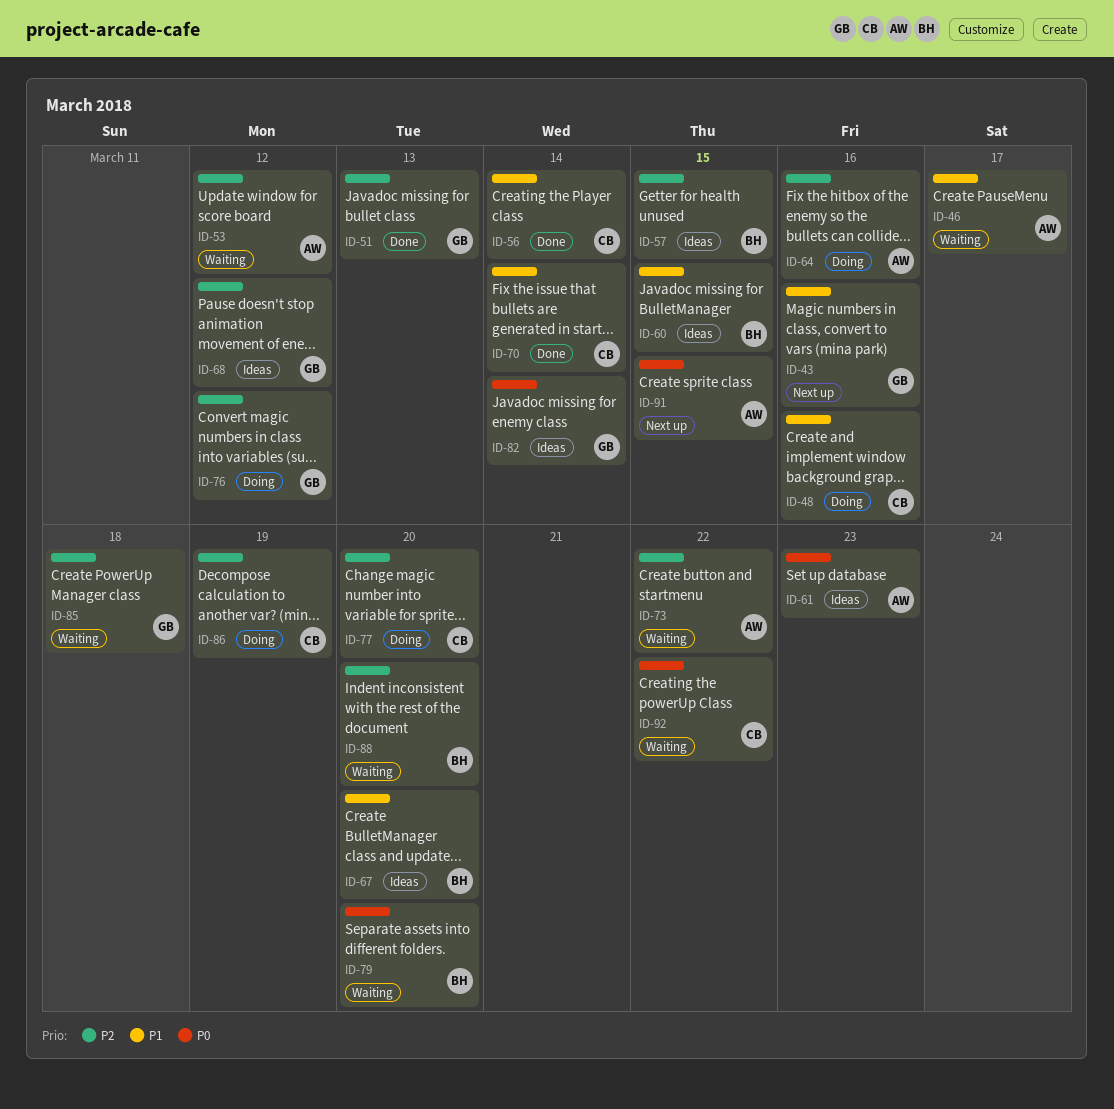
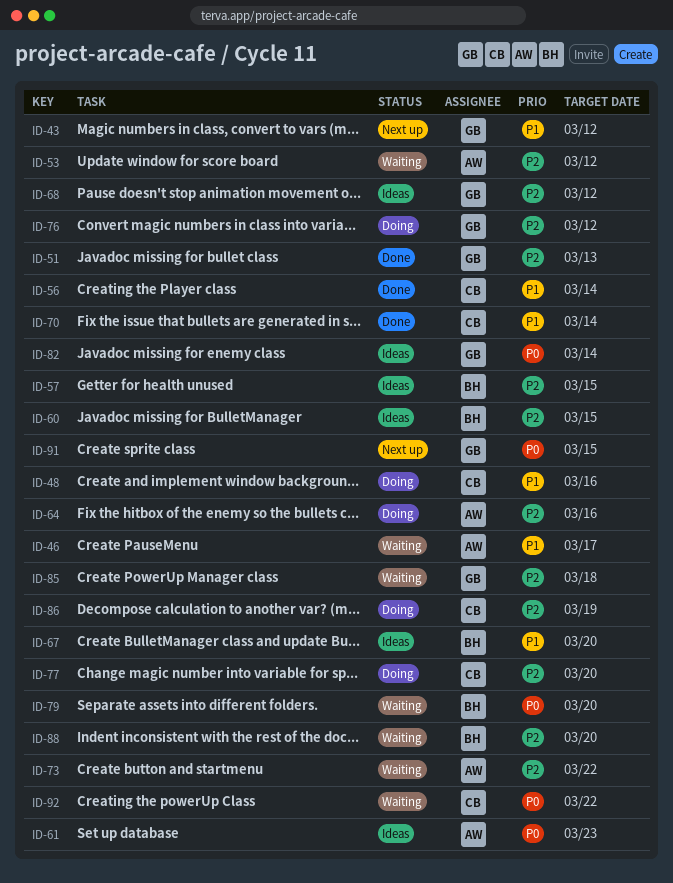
ID-43, due: Mar 16 -> Mar 12
ID-60, priority: P1 -> P2
ID-91, owner: AW -> GB

